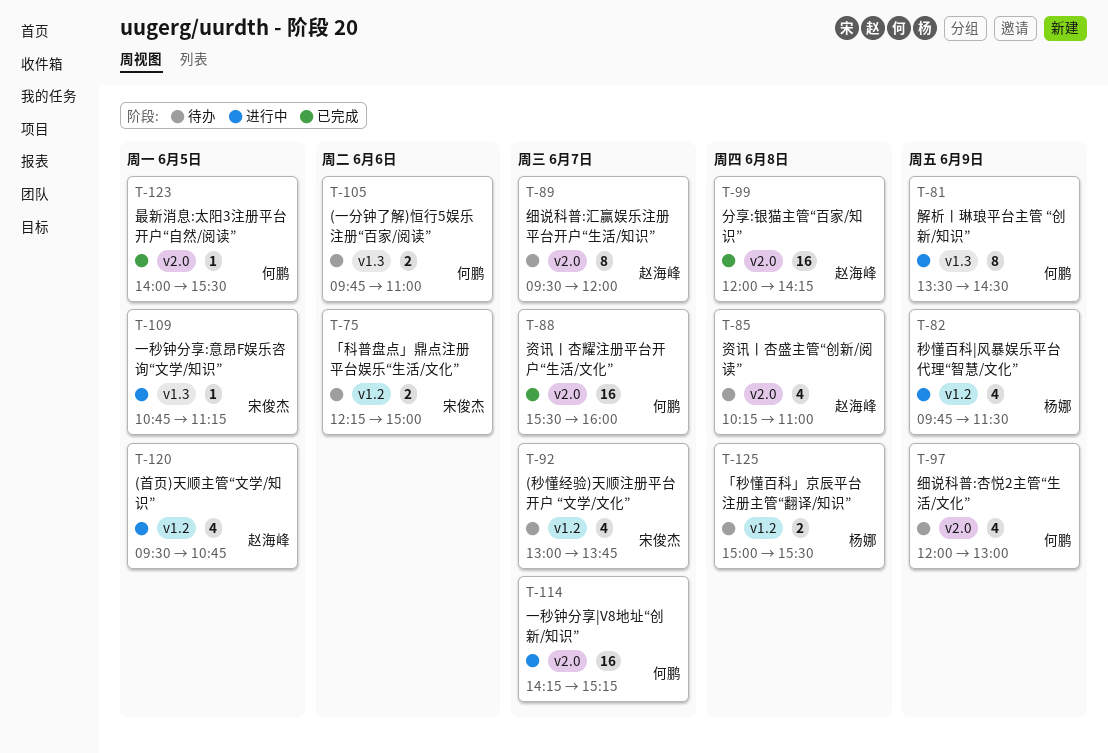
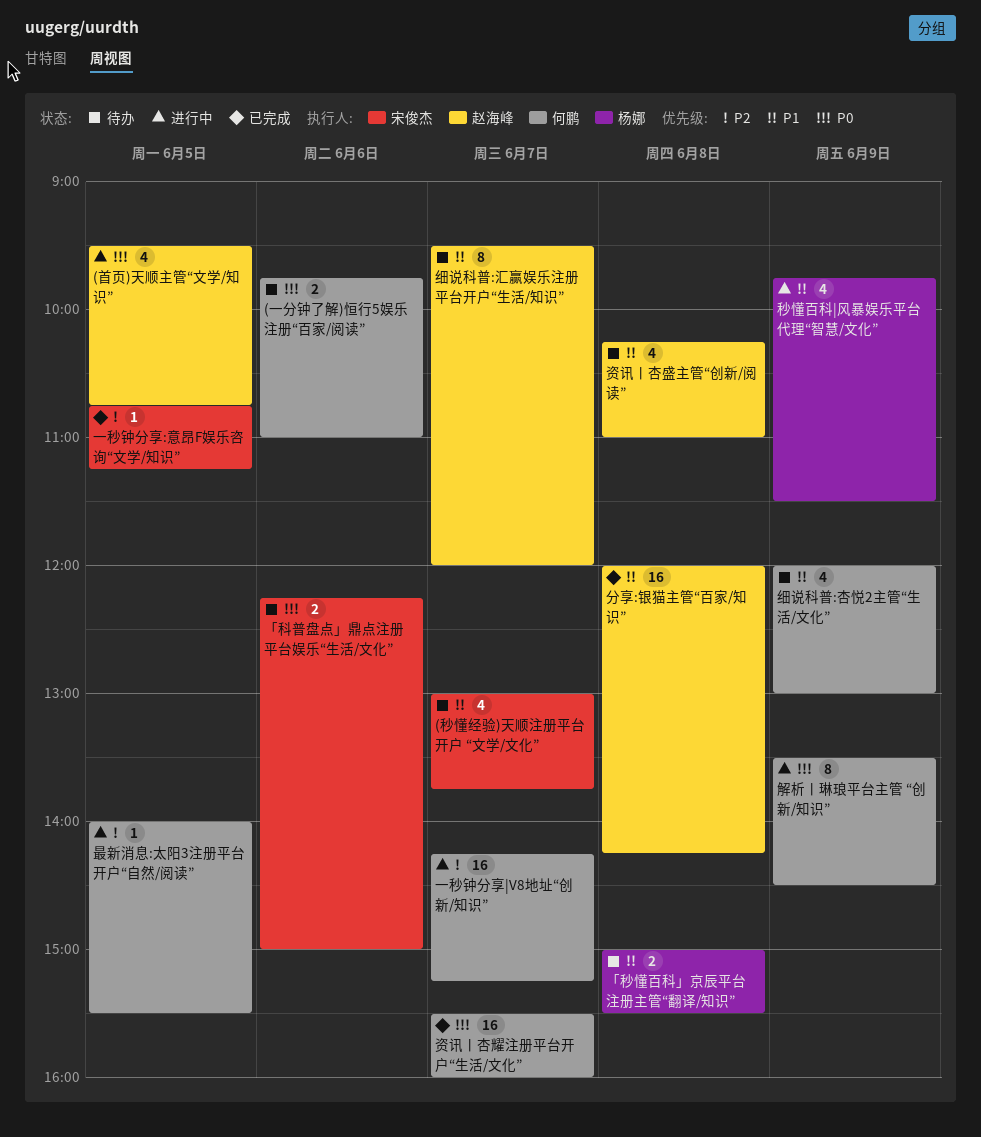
一秒钟分享:意昂F娱乐咨询“文学/知识”, status: 进行中 -> 已完成
最新消息:太阳3注册平台开户“自然/阅读”, status: 已完成 -> 进行中

